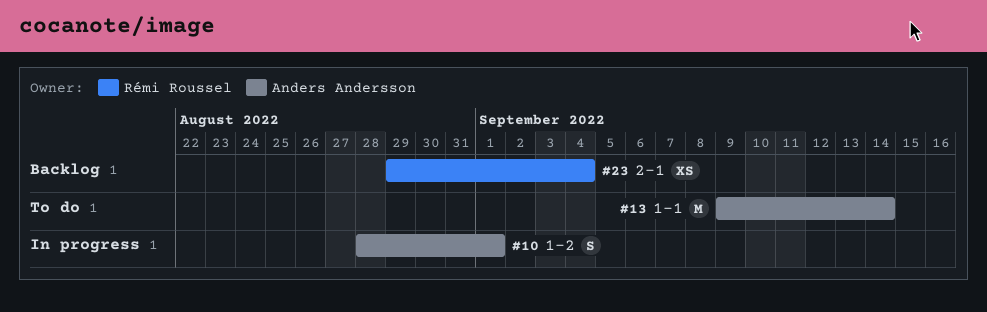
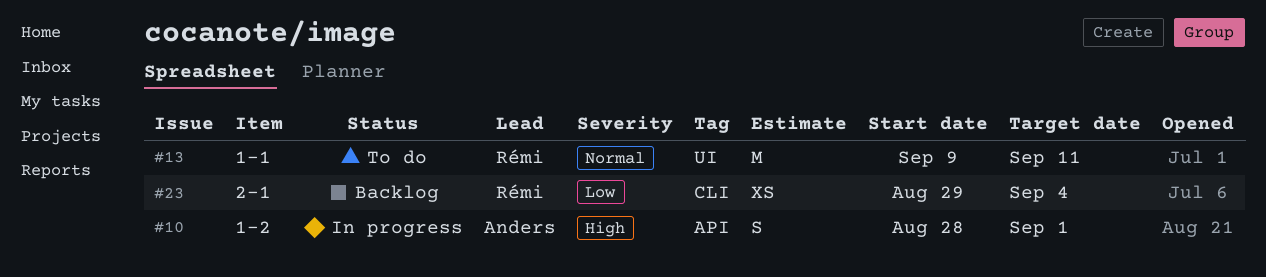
#13, owner: Anders Andersson -> Rémi Roussel
#13, due: Sep 14 -> Sep 11

